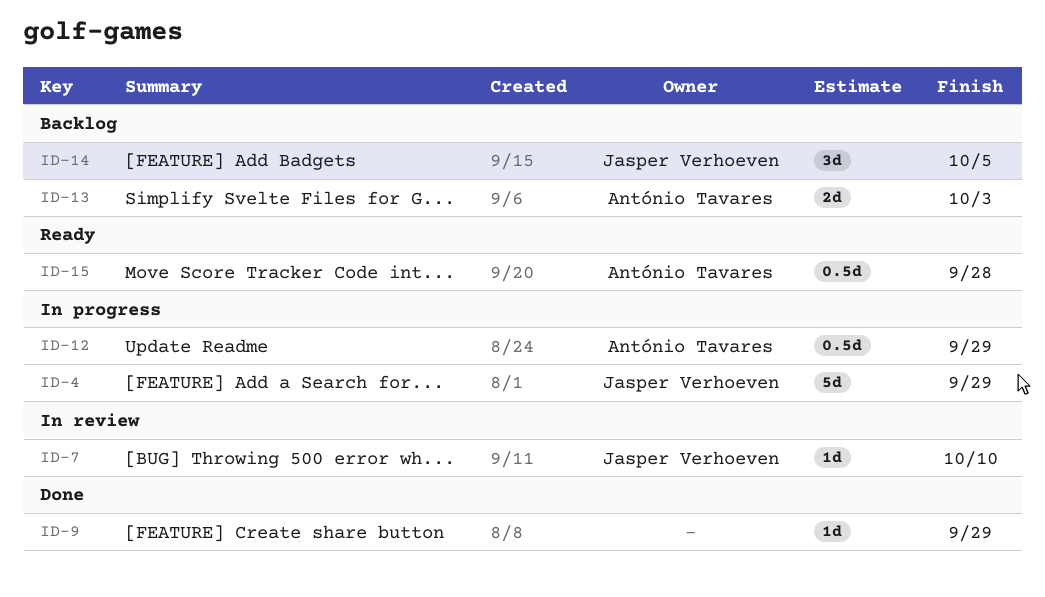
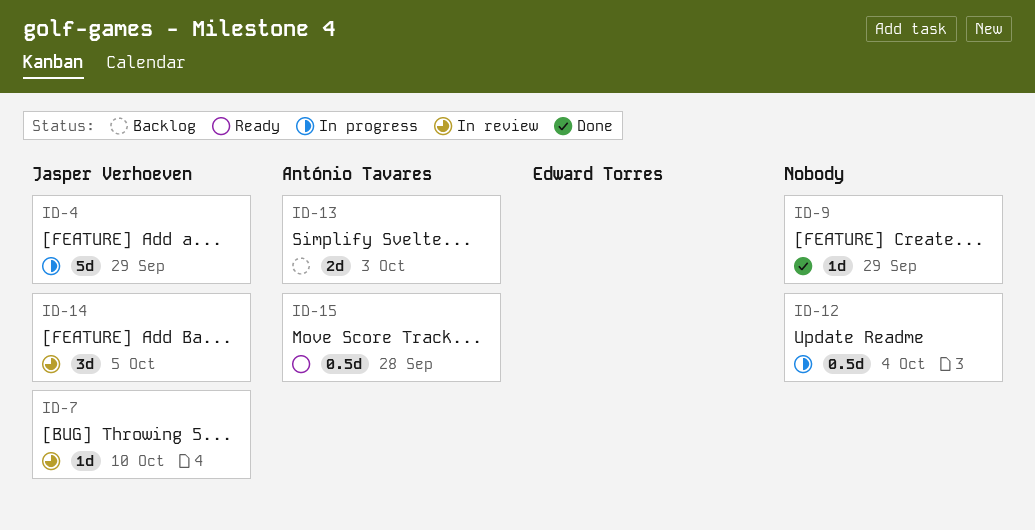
ID-12, owner: António Tavares -> none
ID-12, due: Sep 29 -> Oct 4
ID-14, status: Backlog -> In review

